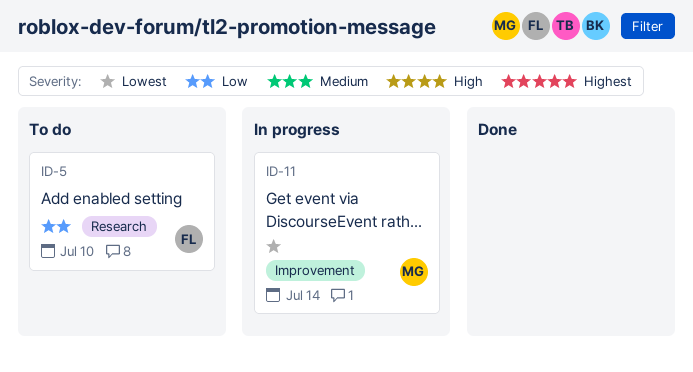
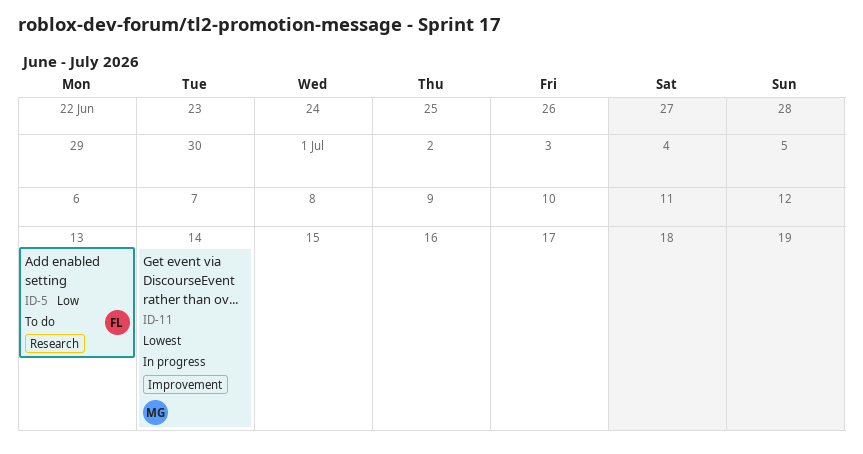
ID-5, due: Jul 10 -> Jul 13

